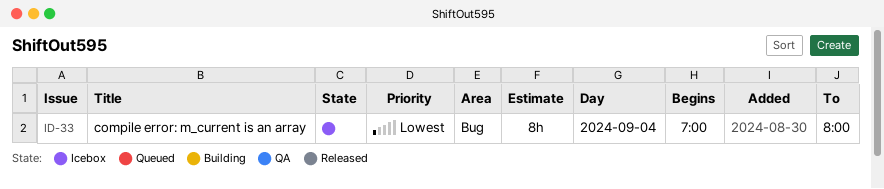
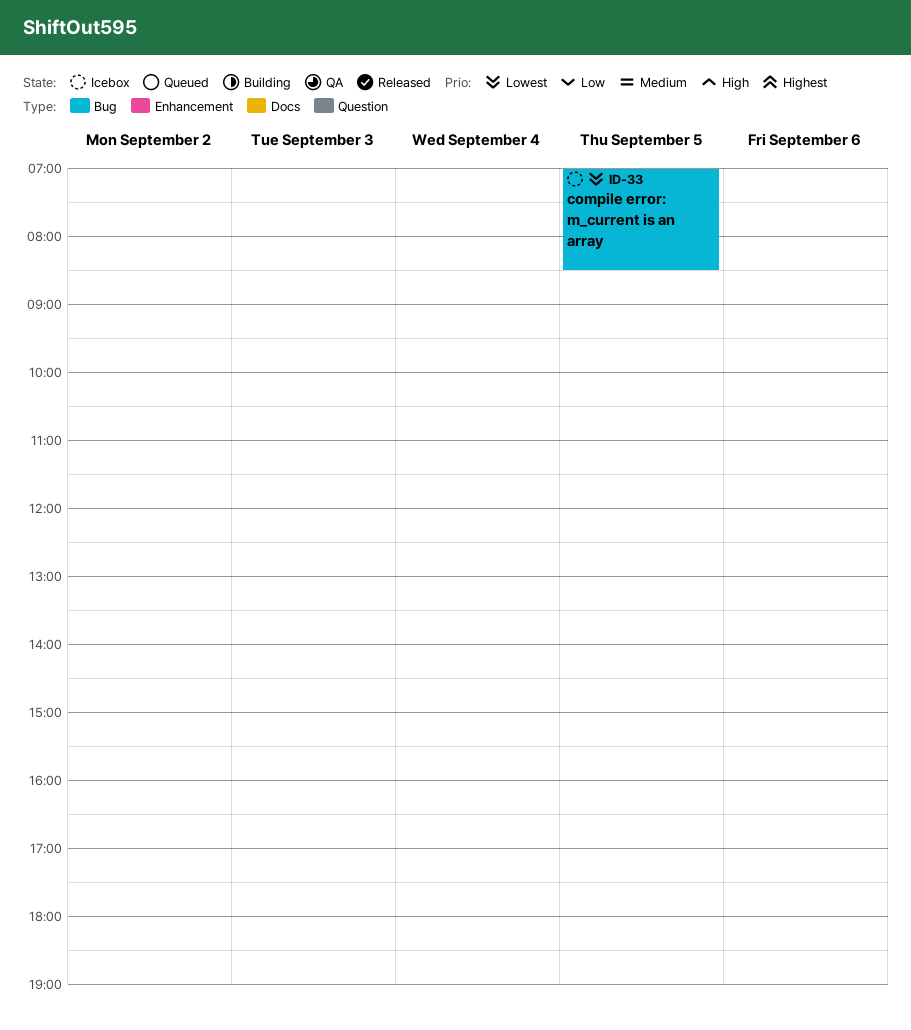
ID-33, day: Sep 4 -> Sep 5
ID-33, ends: 08:00 -> 08:30

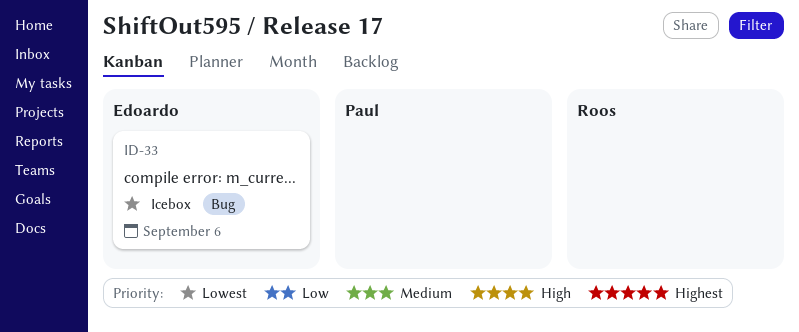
ID-33, day: Sep 5 -> Sep 6

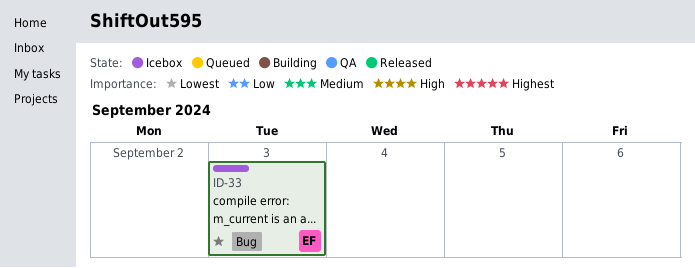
ID-33, day: Sep 6 -> Sep 3

